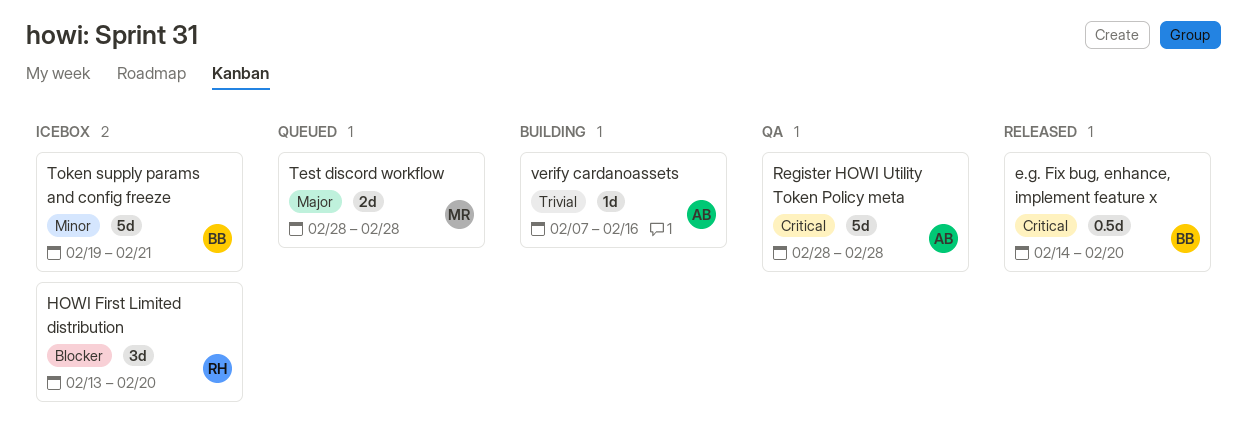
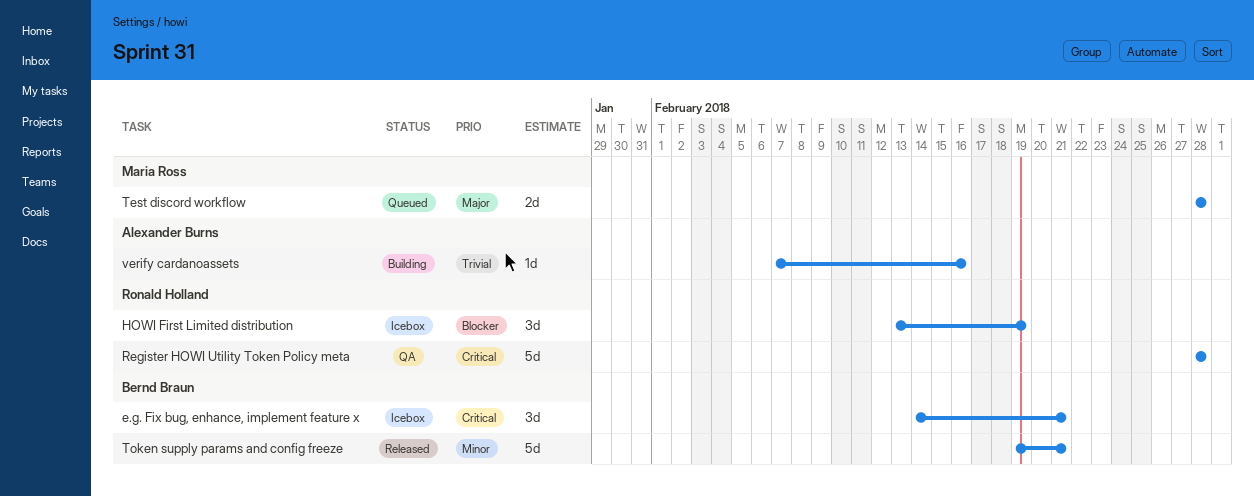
e.g. Fix bug, enhance, implement feature x, status: Released -> Icebox
e.g. Fix bug, enhance, implement feature x, estimate: 0.5d -> 3d
e.g. Fix bug, enhance, implement feature x, due: Feb 20 -> Feb 21
HOWI First Limited distribution, due: Feb 20 -> Feb 19
Register HOWI Utility Token Policy meta, owner: Alexander Burns -> Ronald Holland
Token supply params and config freeze, status: Icebox -> Released

